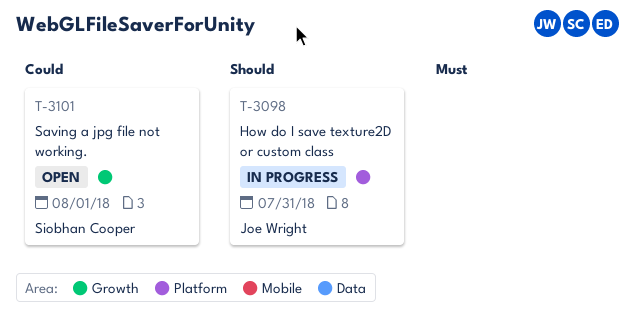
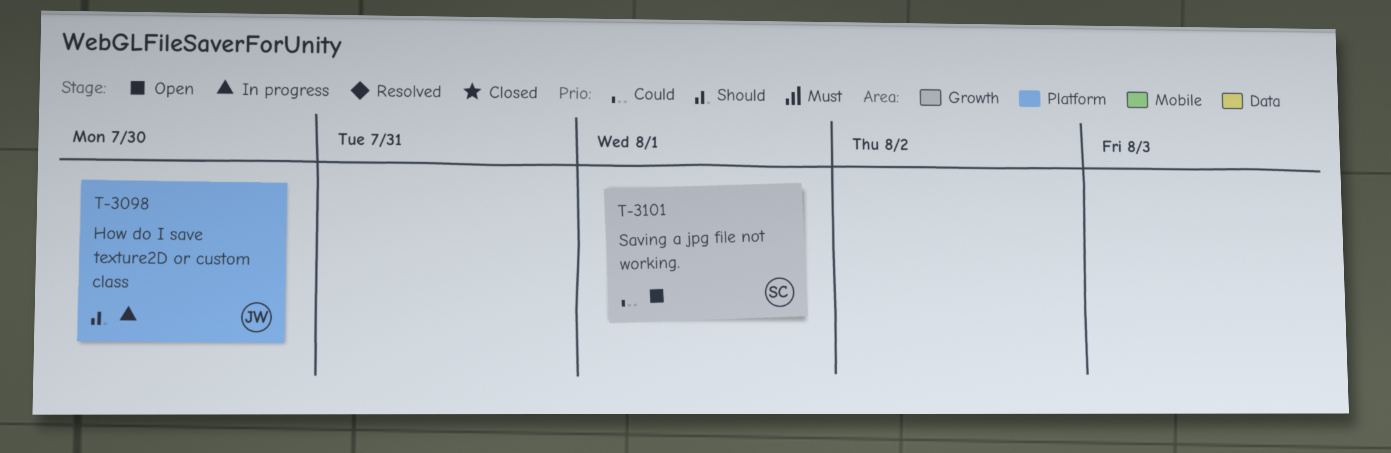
T-3098, due: Jul 31 -> Jul 30

